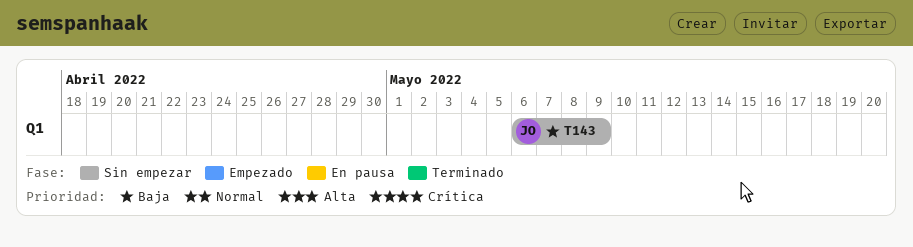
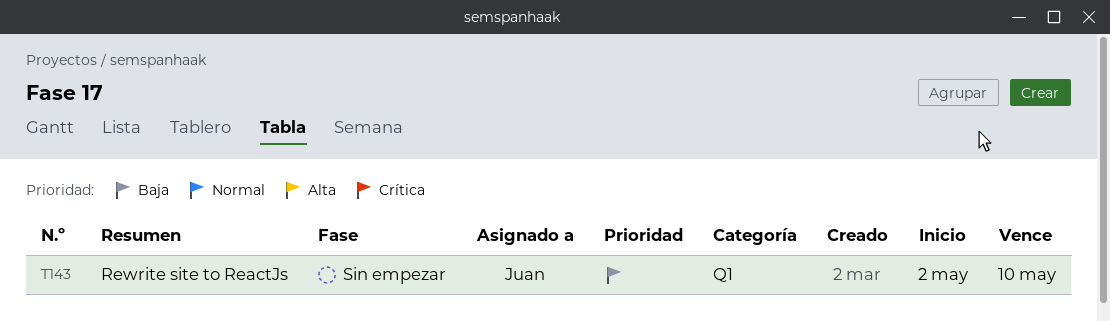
T143, start: May 6 -> May 2
T143, due: May 9 -> May 10

